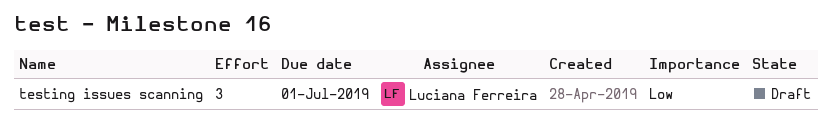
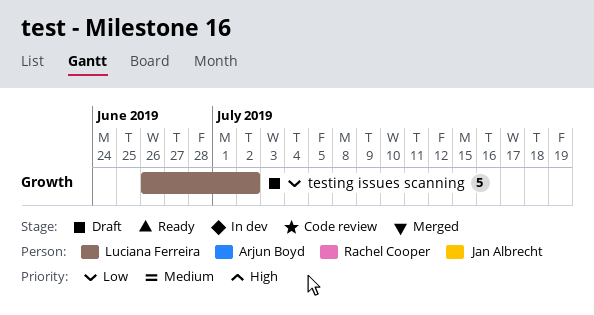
testing issues scanning, estimate: 3 -> 5
testing issues scanning, due: Jul 1 -> Jul 2

